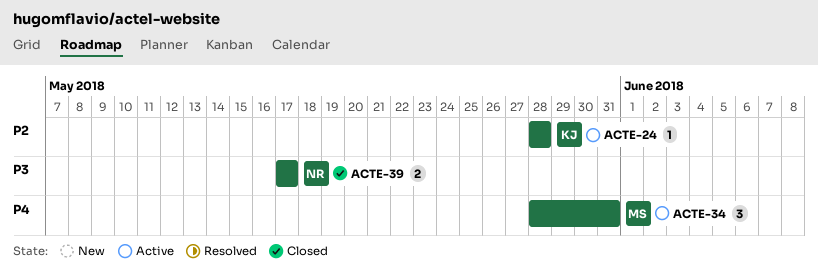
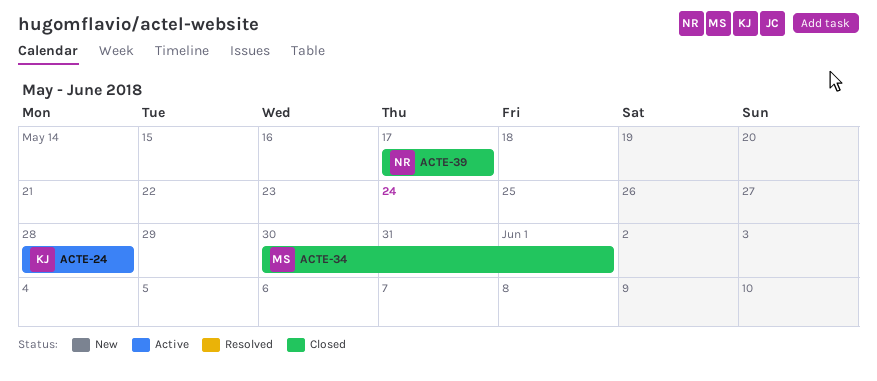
ACTE-34, status: Active -> Closed
ACTE-34, start: May 28 -> May 30
ACTE-34, due: May 31 -> Jun 1

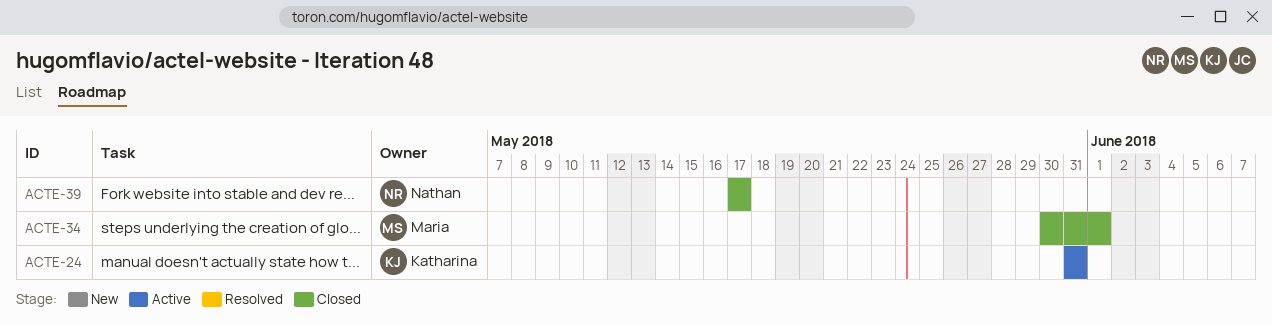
ACTE-24, start: May 28 -> May 31
ACTE-24, due: May 28 -> May 31

